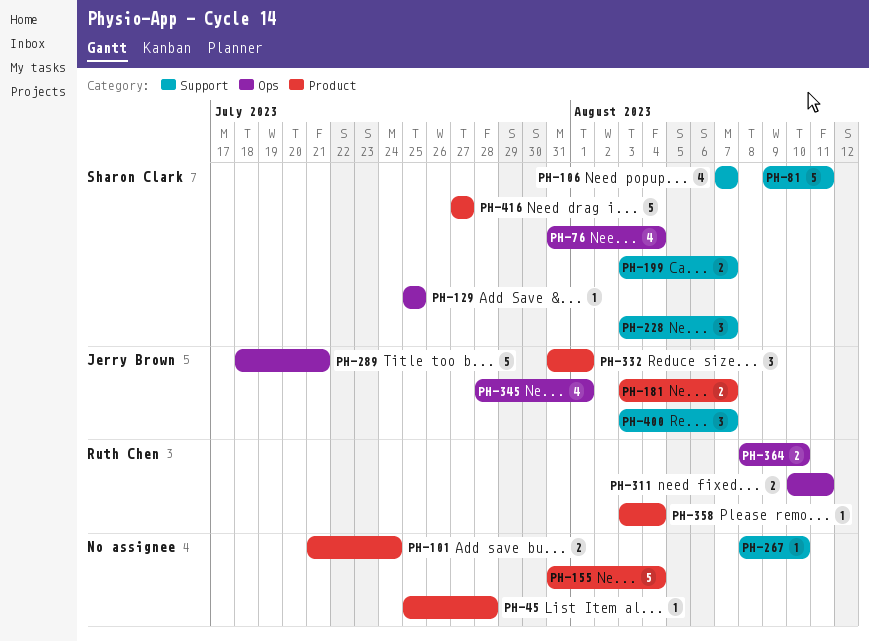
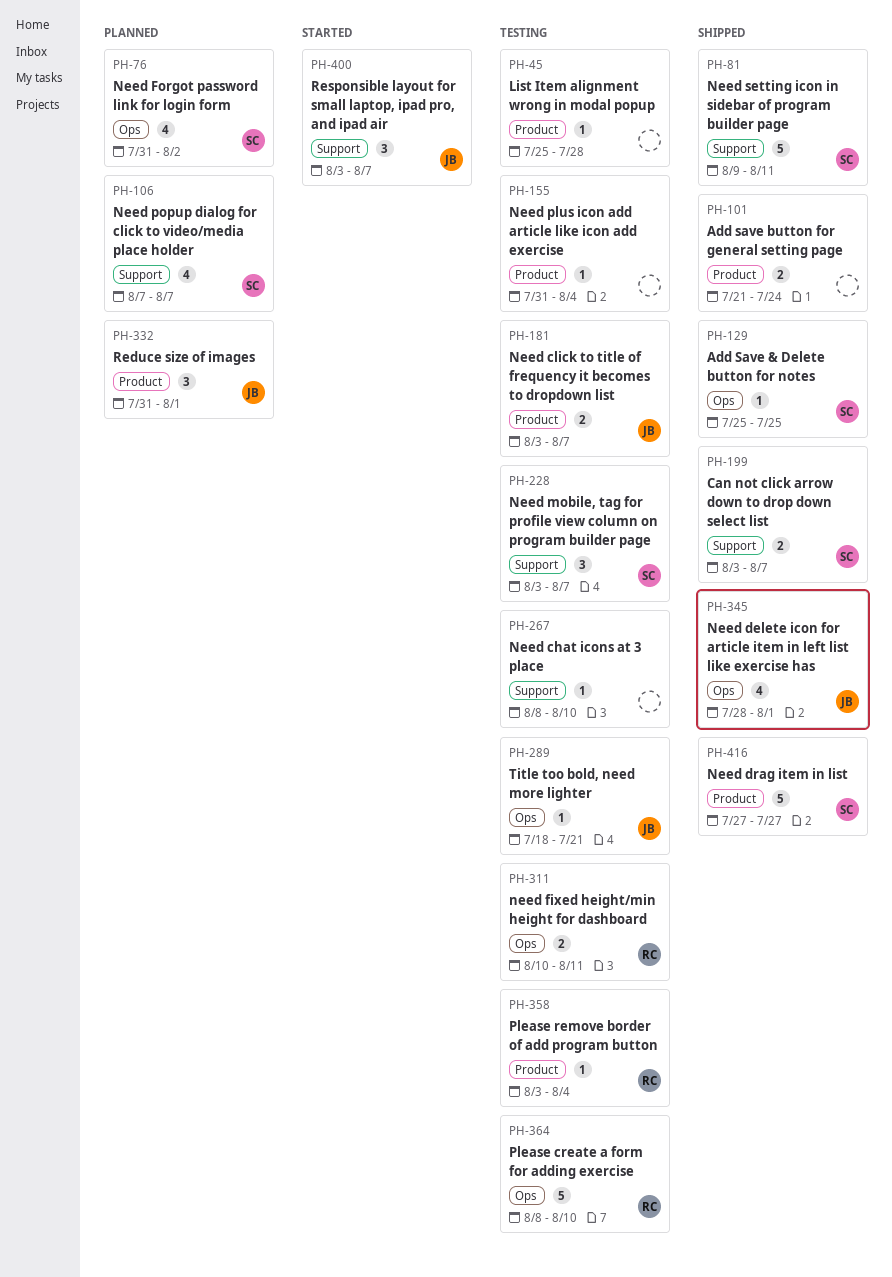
PH-76, due: Aug 4 -> Aug 2
PH-155, estimate: 5 -> 1
PH-289, estimate: 5 -> 1
PH-364, estimate: 2 -> 5

